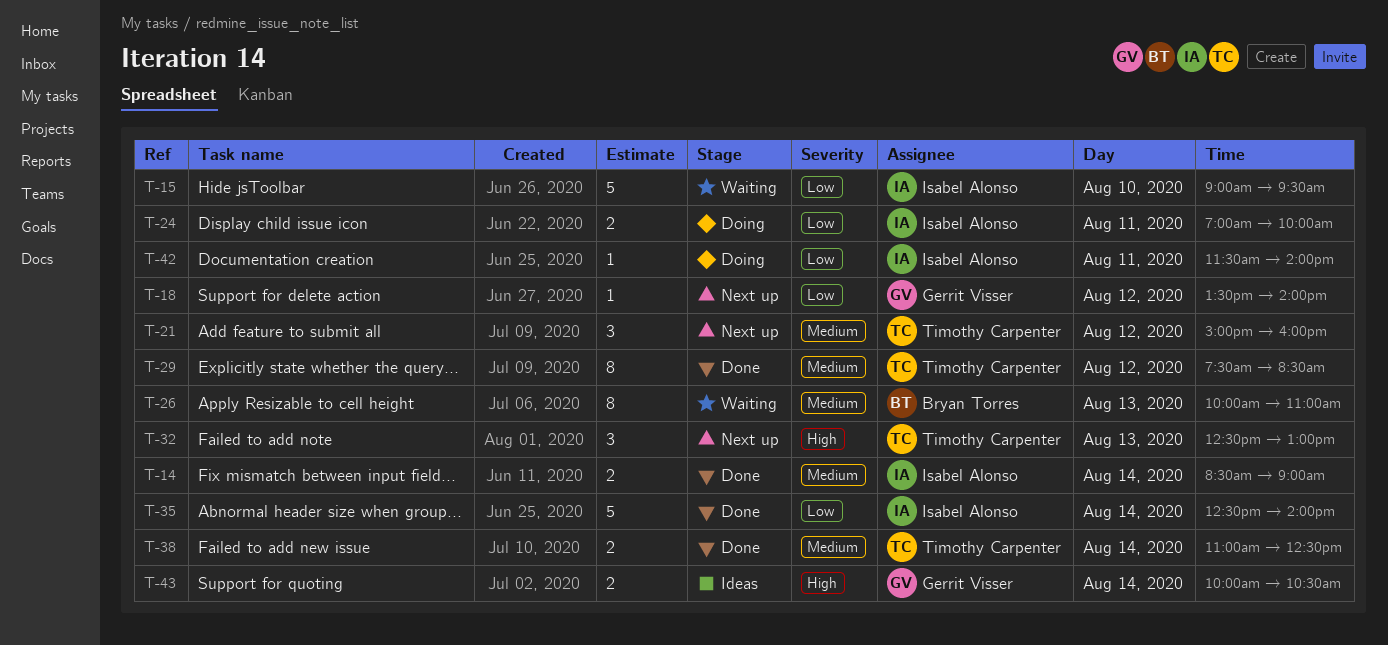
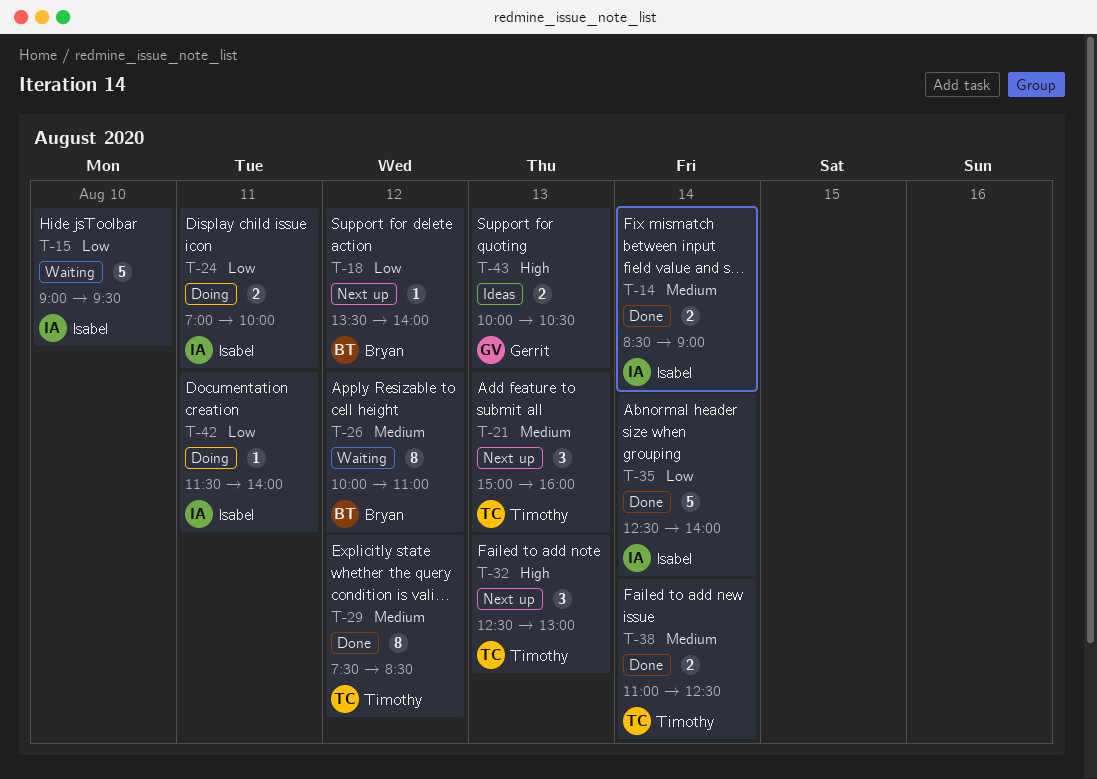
T-18, owner: Gerrit Visser -> Bryan Torres
T-21, day: Aug 12 -> Aug 13
T-26, day: Aug 13 -> Aug 12
T-43, day: Aug 14 -> Aug 13

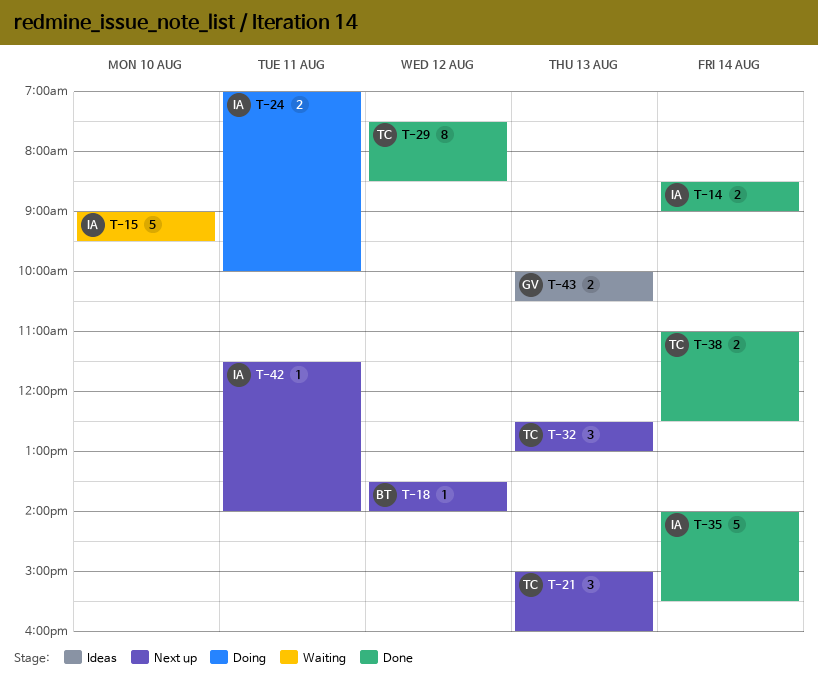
T-26: present -> none
T-35, begins: 12:30 -> 14:00
T-35, ends: 14:00 -> 15:30
T-42, status: Doing -> Next up

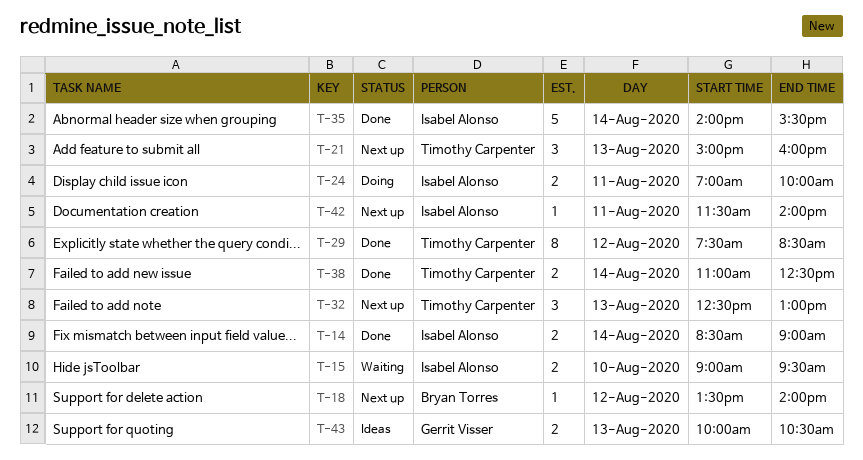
T-15, estimate: 5 -> 2

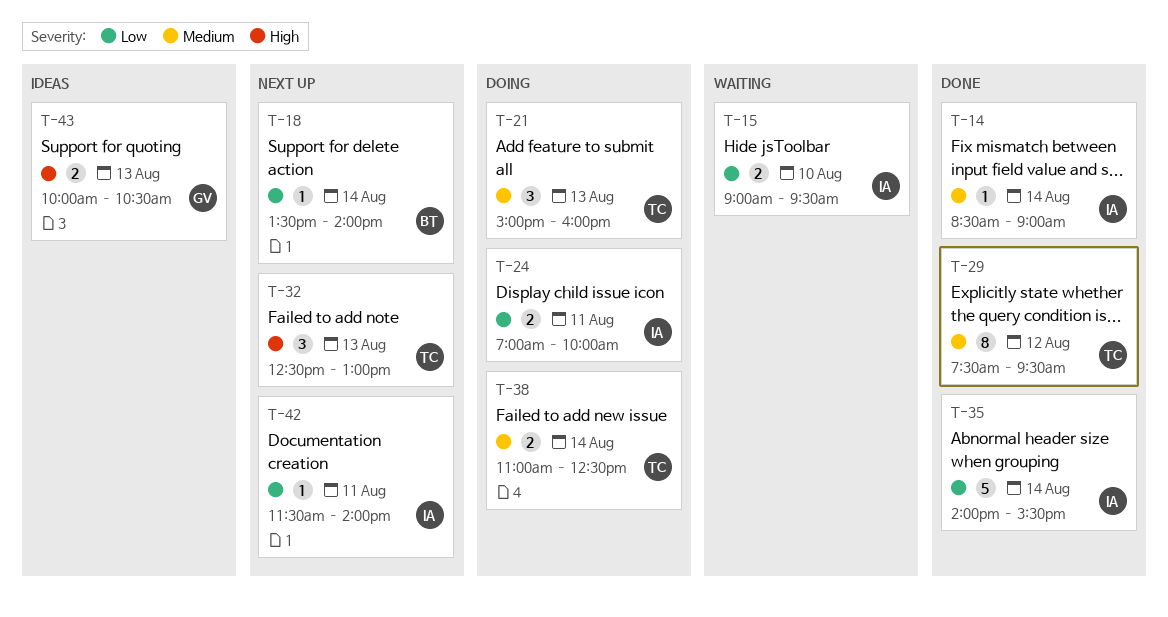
T-14, estimate: 2 -> 1
T-18, day: Aug 12 -> Aug 14
T-21, status: Next up -> Doing
T-29, ends: 08:30 -> 09:30
T-38, status: Done -> Doing

